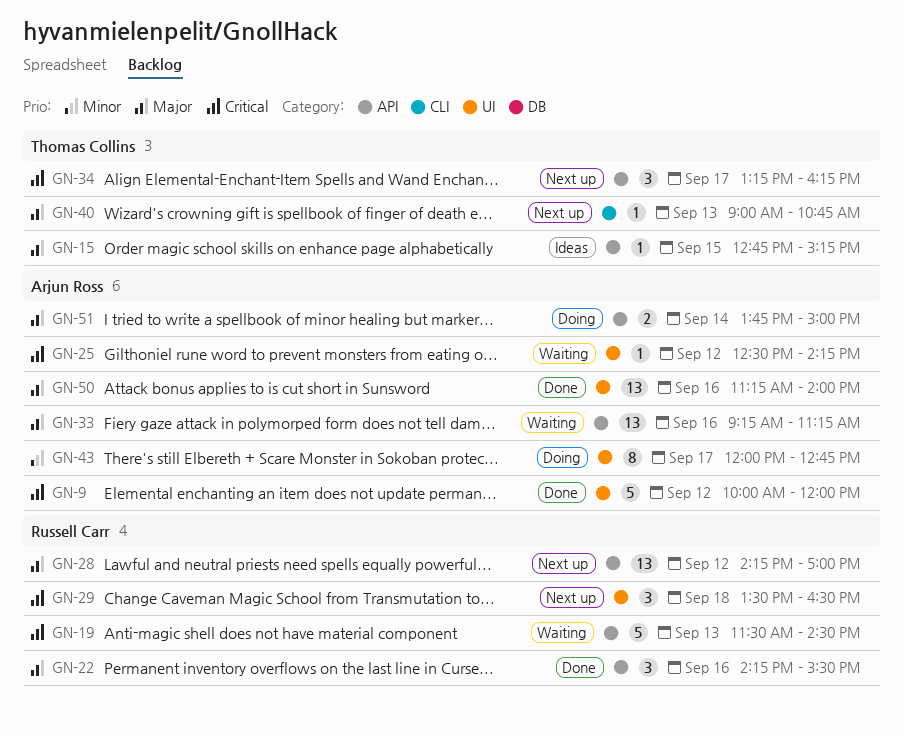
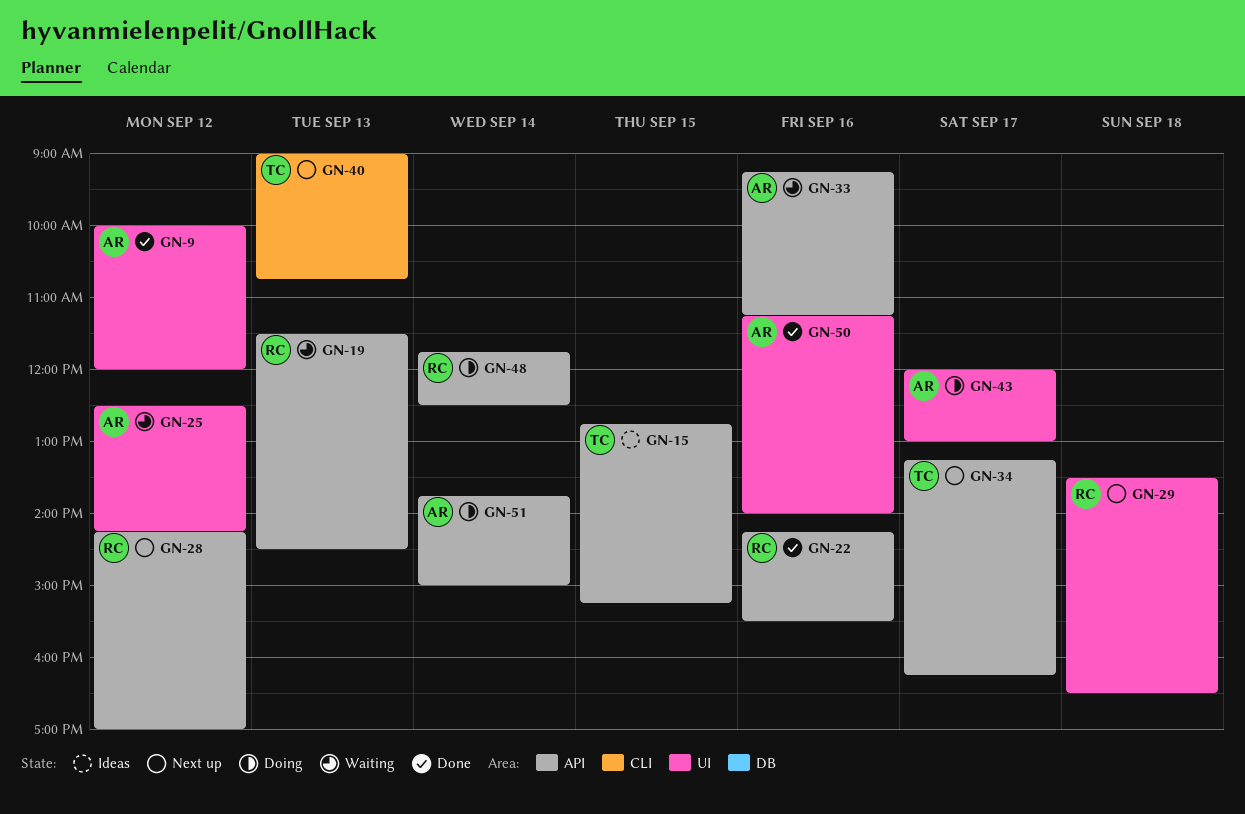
GN-43, ends: 12:45 -> 13:00
GN-48: none -> present

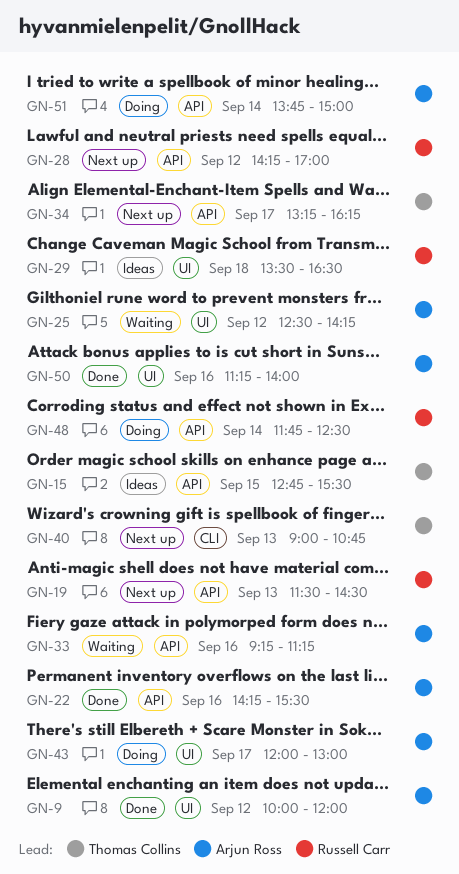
GN-15, ends: 15:15 -> 15:30
GN-19, status: Waiting -> Next up
GN-22, owner: Russell Carr -> Arjun Ross
GN-29, status: Next up -> Ideas

